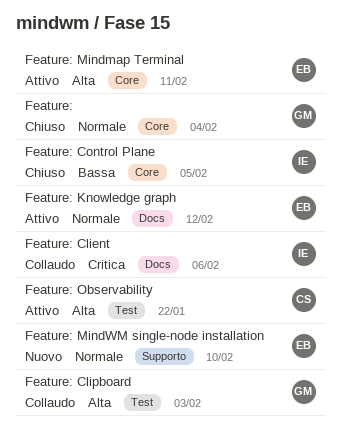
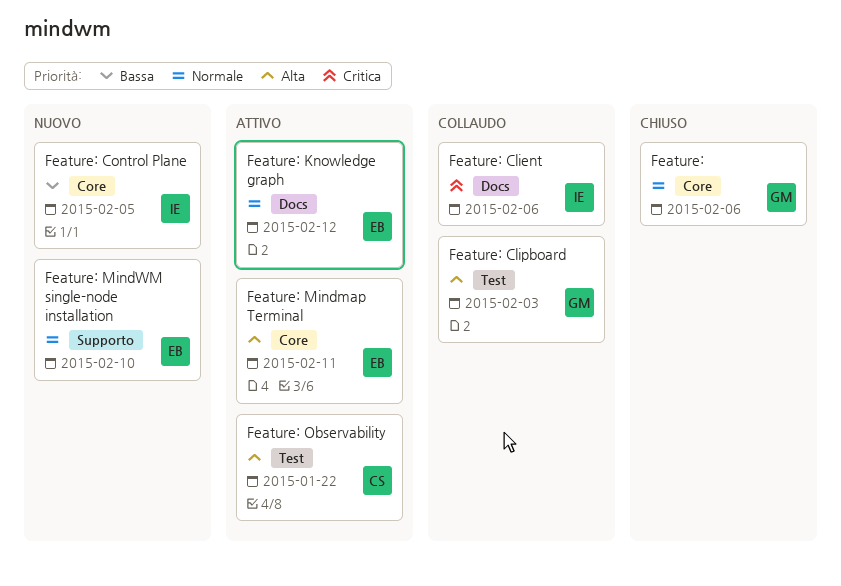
Feature:, due: Feb 4 -> Feb 6
Feature: Control Plane, status: Chiuso -> Nuovo

